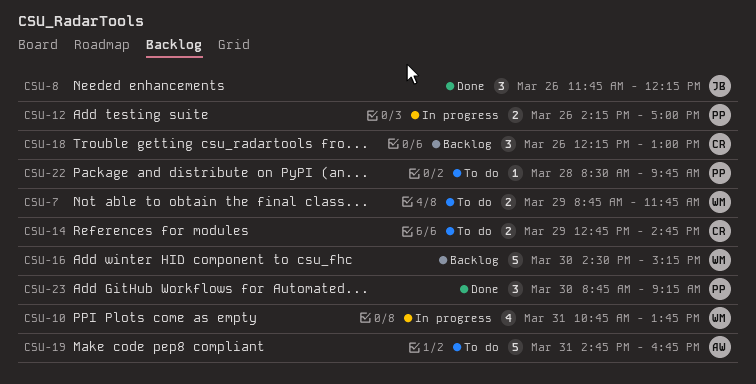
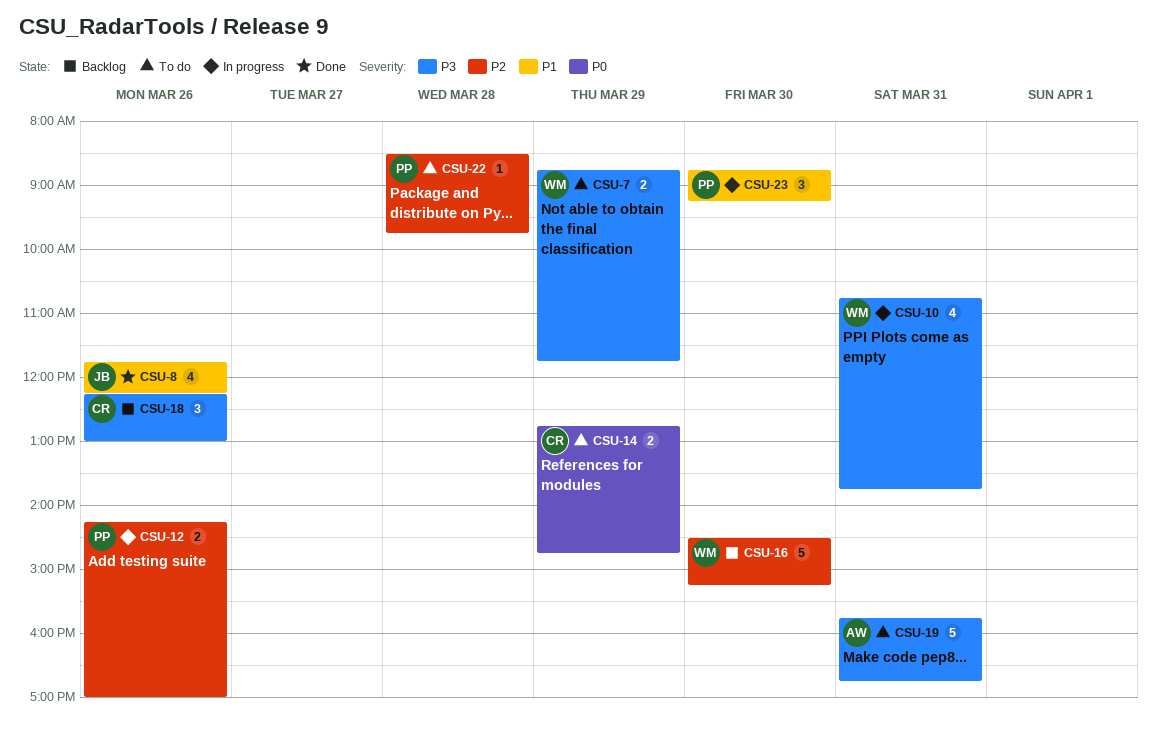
CSU-8, estimate: 3 -> 4
CSU-19, begins: 14:45 -> 15:45
CSU-23, status: Done -> In progress

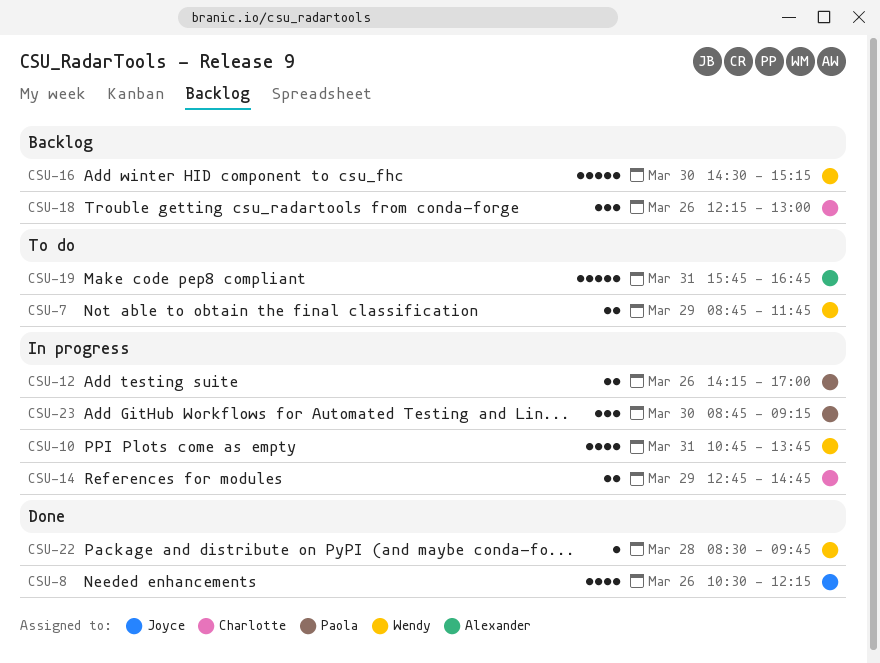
CSU-8, begins: 11:45 -> 10:30
CSU-14, status: To do -> In progress
CSU-22, status: To do -> Done
CSU-22, owner: Paola -> Wendy

